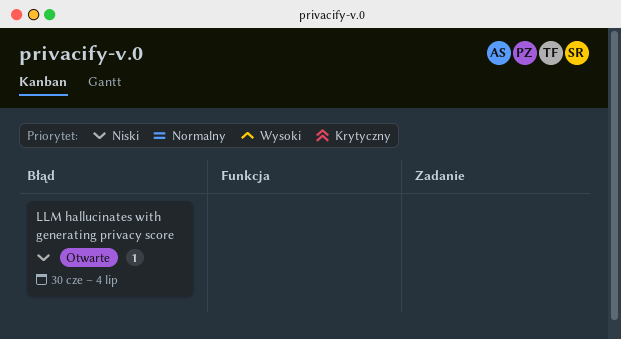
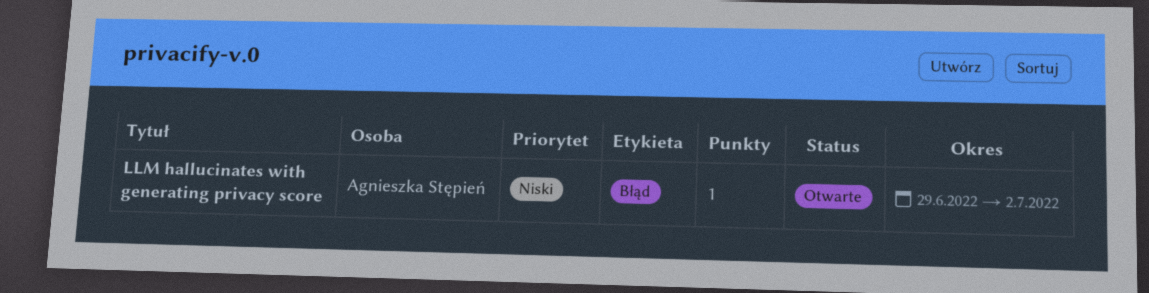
LLM hallucinates with generating privacy score, start: Jun 30 -> Jun 29
LLM hallucinates with generating privacy score, due: Jul 4 -> Jul 2

